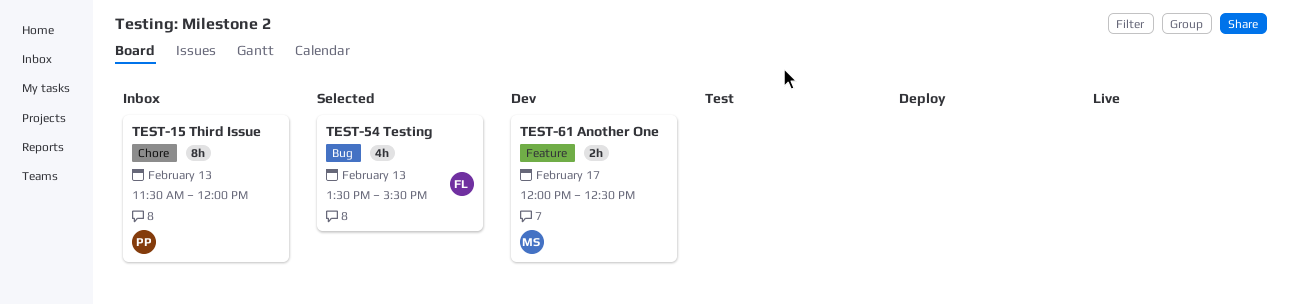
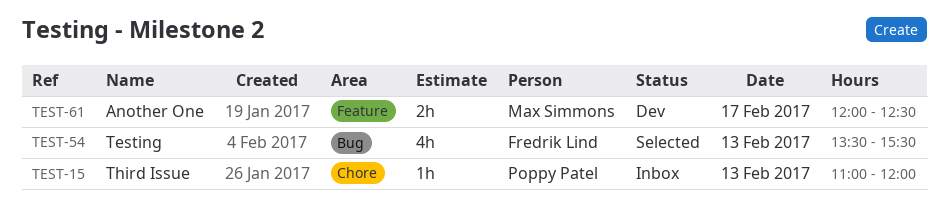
TEST-15, estimate: 8h -> 1h
TEST-15, begins: 11:30 -> 11:00

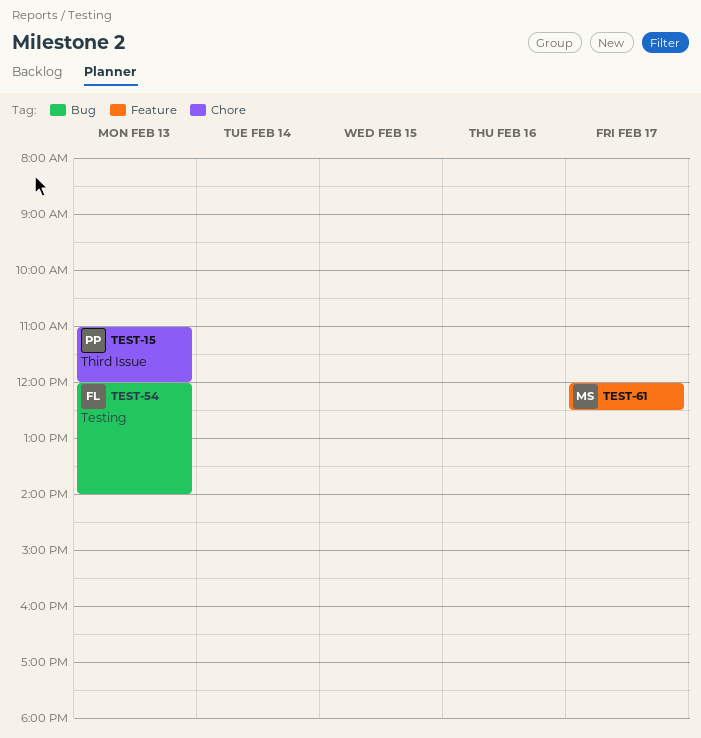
TEST-54, begins: 13:30 -> 12:00
TEST-54, ends: 15:30 -> 14:00

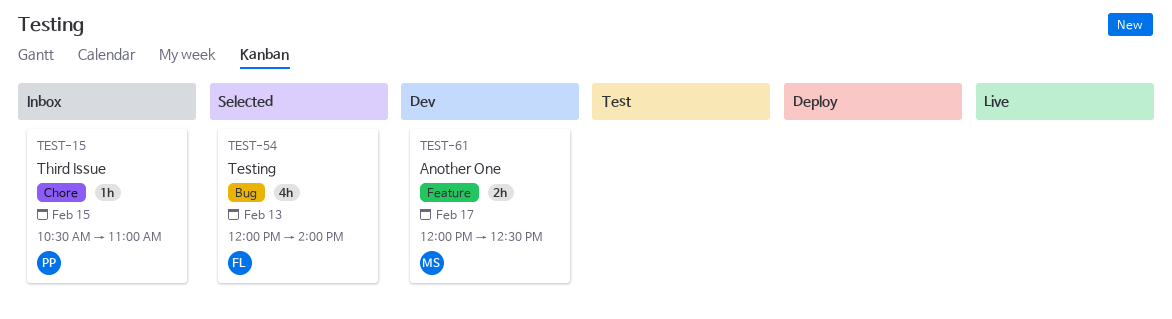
TEST-15, day: Feb 13 -> Feb 15
TEST-15, begins: 11:00 -> 10:30
TEST-15, ends: 12:00 -> 11:00

